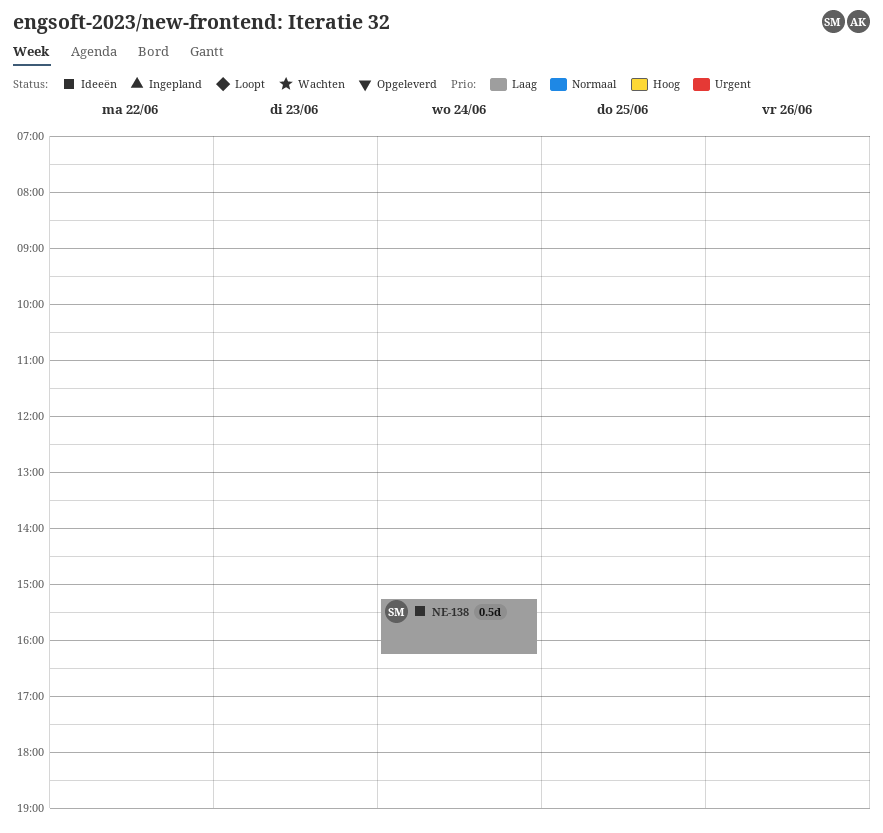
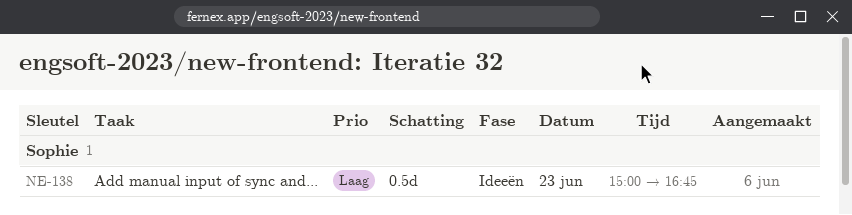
NE-138, day: Jun 24 -> Jun 23
NE-138, begins: 15:15 -> 15:00
NE-138, ends: 16:15 -> 16:45

